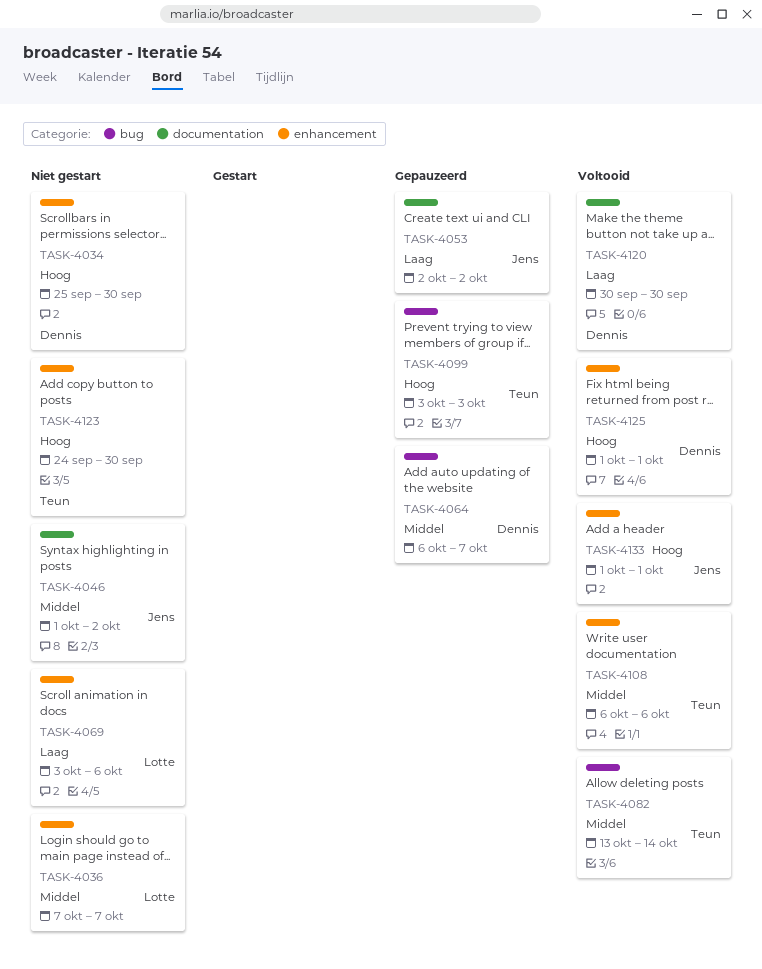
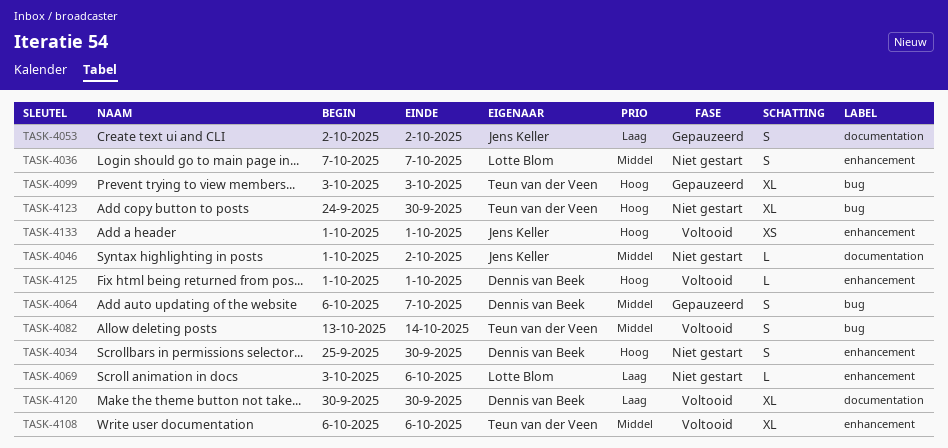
TASK-4123, label: enhancement -> bug

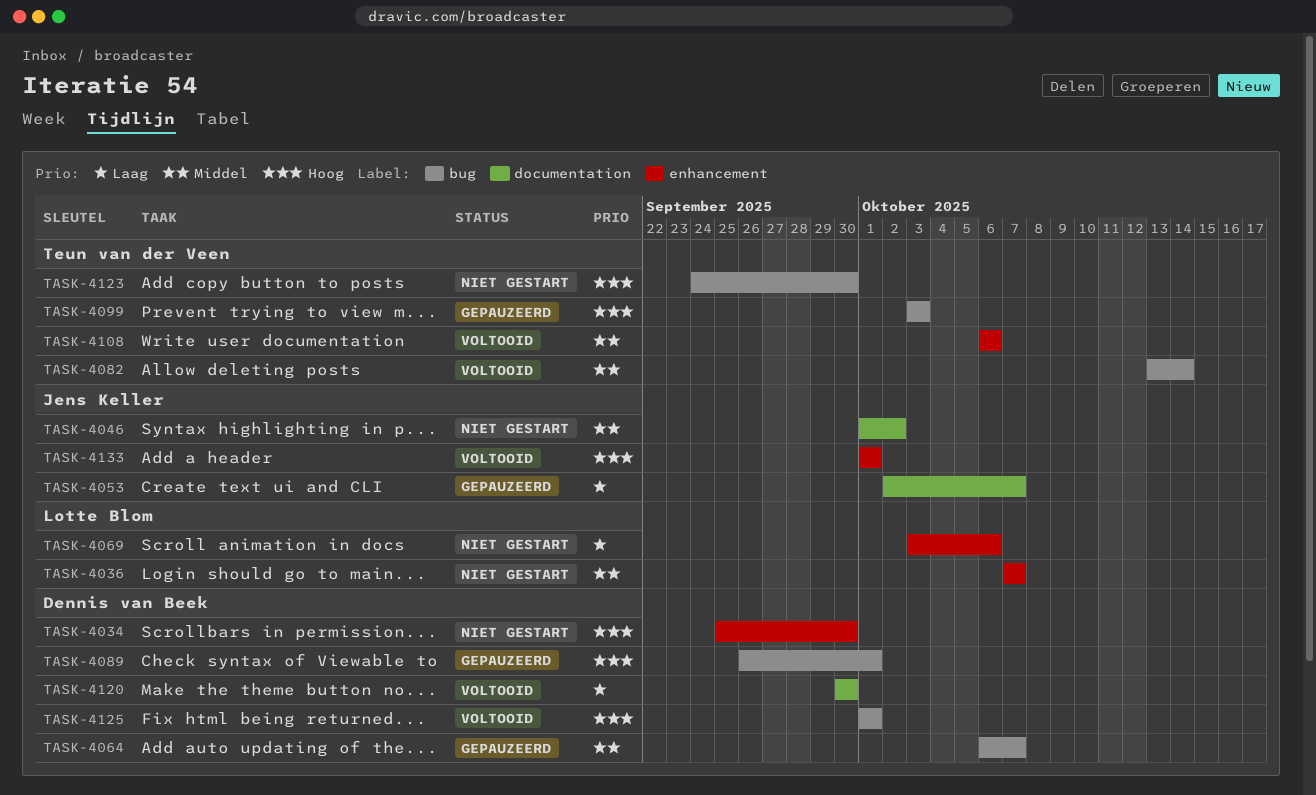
TASK-4053, due: Oct 2 -> Oct 7
TASK-4089: none -> present
TASK-4125, label: enhancement -> bug

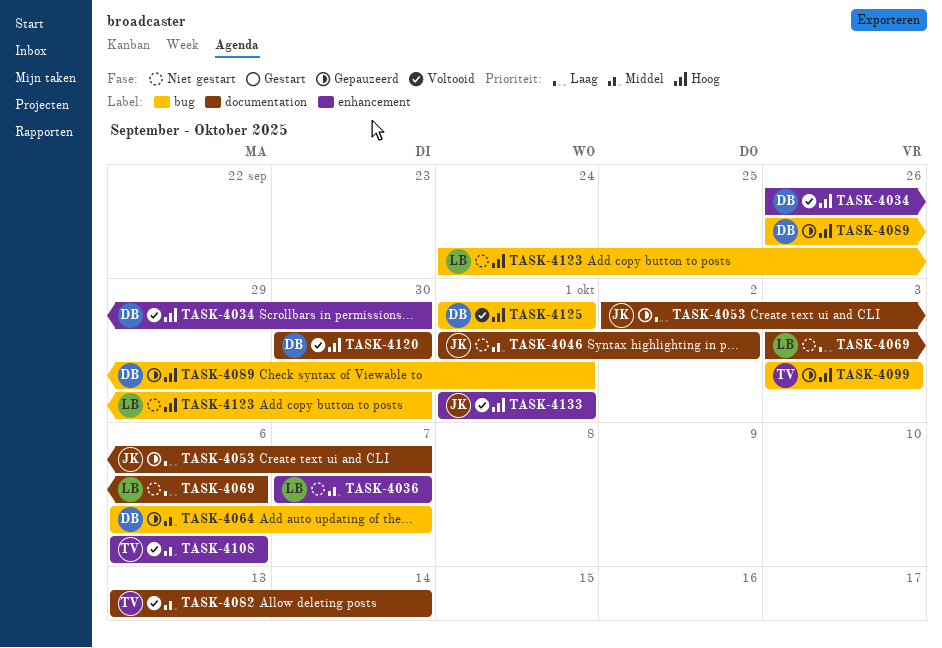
TASK-4034, status: Niet gestart -> Voltooid
TASK-4034, start: Sep 25 -> Sep 26
TASK-4069, label: enhancement -> documentation
TASK-4082, label: bug -> documentation
TASK-4120, priority: Laag -> Hoog
TASK-4123, owner: Teun van der Veen -> Lotte Blom

